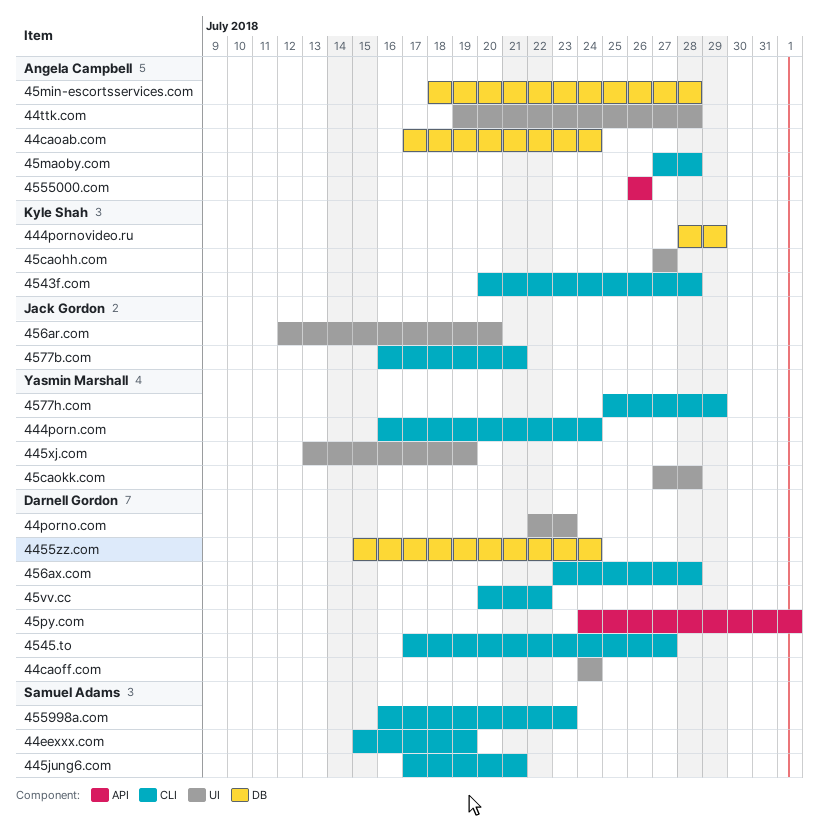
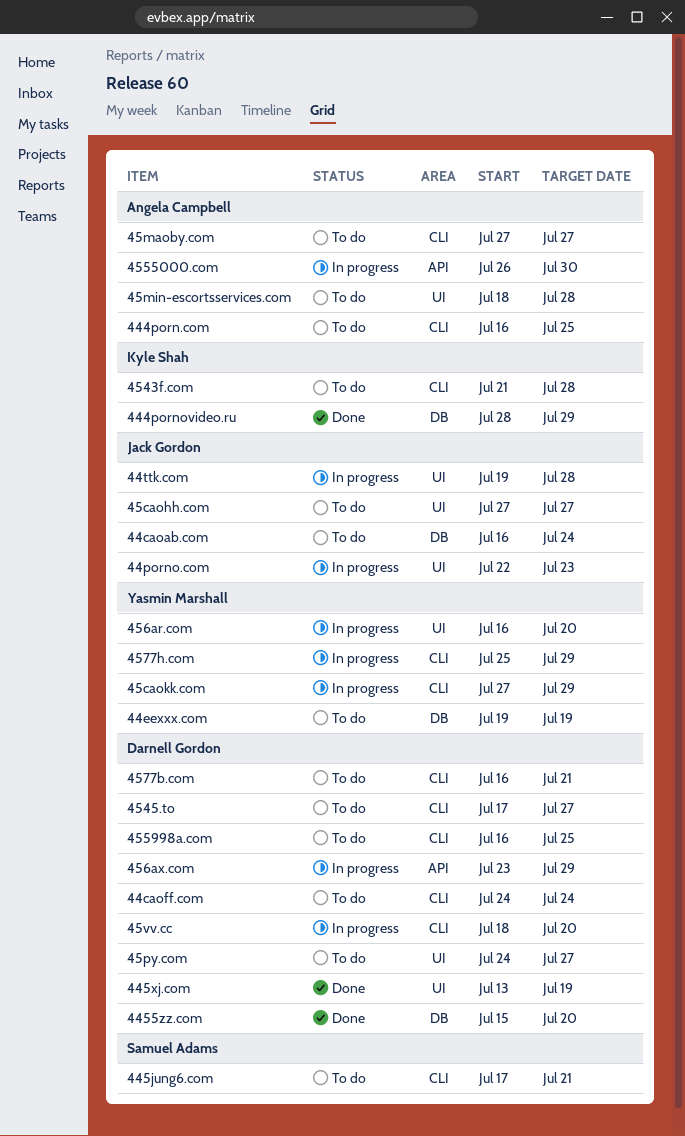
444porn.com, owner: Yasmin Marshall -> Angela Campbell
444porn.com, due: Jul 24 -> Jul 25
4455zz.com, due: Jul 24 -> Jul 20
445xj.com, owner: Yasmin Marshall -> Darnell Gordon
44caoab.com, owner: Angela Campbell -> Jack Gordon
44caoab.com, start: Jul 17 -> Jul 16
44caoff.com, label: UI -> CLI
44eexxx.com, owner: Samuel Adams -> Yasmin Marshall
44eexxx.com, label: CLI -> DB
44eexxx.com, start: Jul 15 -> Jul 19
44porno.com, owner: Darnell Gordon -> Jack Gordon
44ttk.com, owner: Angela Campbell -> Jack Gordon
4543f.com, start: Jul 20 -> Jul 21
4555000.com, due: Jul 26 -> Jul 30
455998a.com, owner: Samuel Adams -> Darnell Gordon
455998a.com, due: Jul 23 -> Jul 25
456ar.com, owner: Jack Gordon -> Yasmin Marshall
456ar.com, start: Jul 12 -> Jul 16
456ax.com, label: CLI -> API
456ax.com, due: Jul 28 -> Jul 29
4577b.com, owner: Jack Gordon -> Darnell Gordon
45caohh.com, owner: Kyle Shah -> Jack Gordon
45caokk.com, label: UI -> CLI
45caokk.com, due: Jul 28 -> Jul 29
45maoby.com, due: Jul 28 -> Jul 27
45min-escortsservices.com, label: DB -> UI
45py.com, label: API -> UI
45py.com, due: Aug 1 -> Jul 27
45vv.cc, start: Jul 20 -> Jul 18
45vv.cc, due: Jul 22 -> Jul 20

